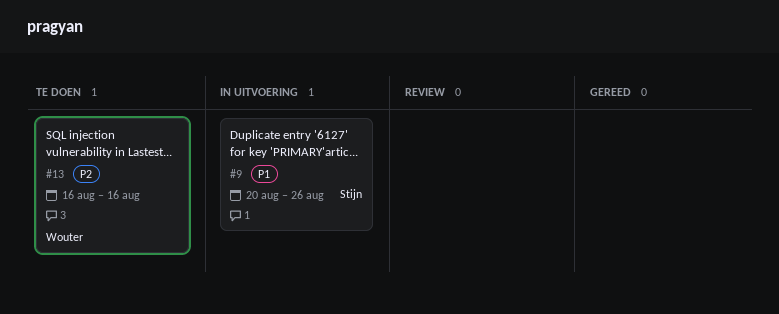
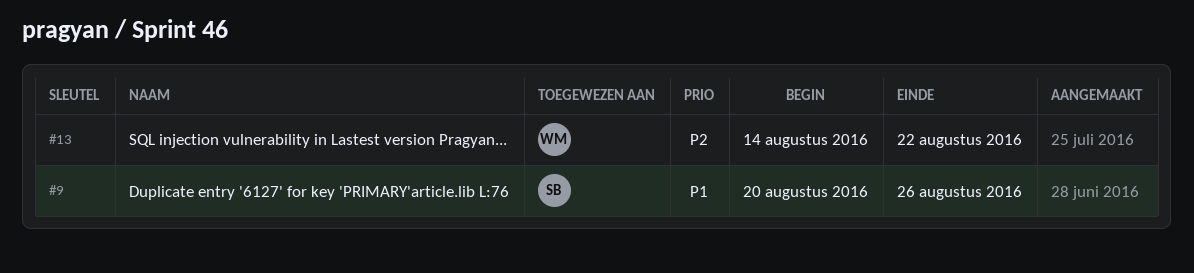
#13, start: Aug 16 -> Aug 14
#13, due: Aug 16 -> Aug 22

